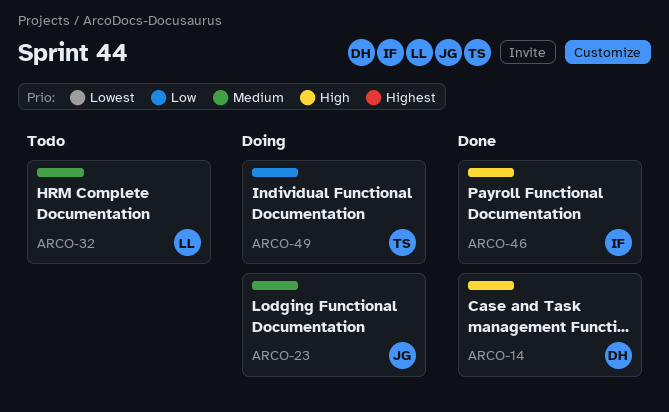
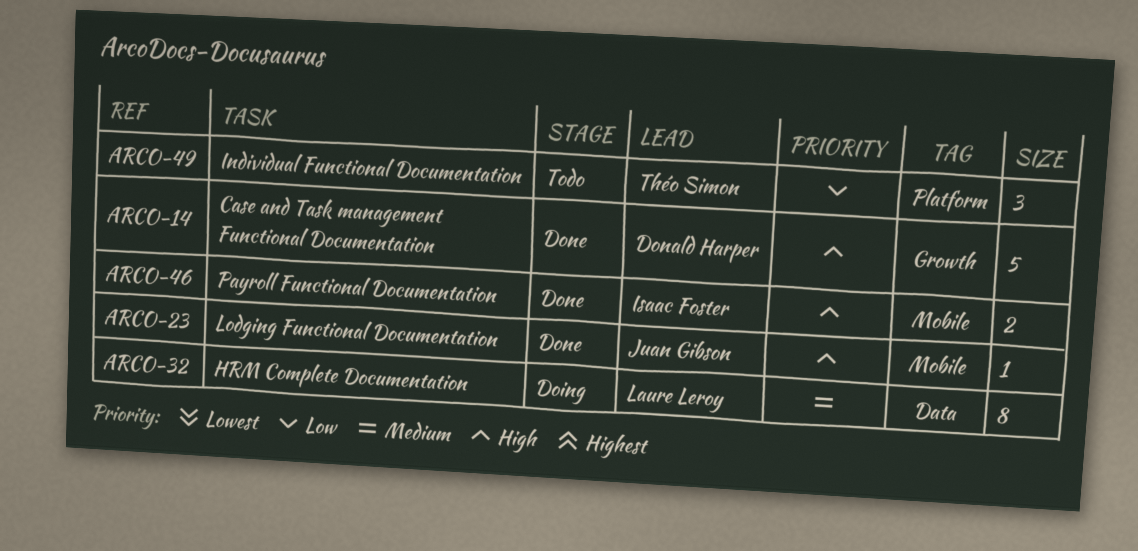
ARCO-23, status: Doing -> Done
ARCO-23, priority: Medium -> High
ARCO-32, status: Todo -> Doing
ARCO-49, status: Doing -> Todo

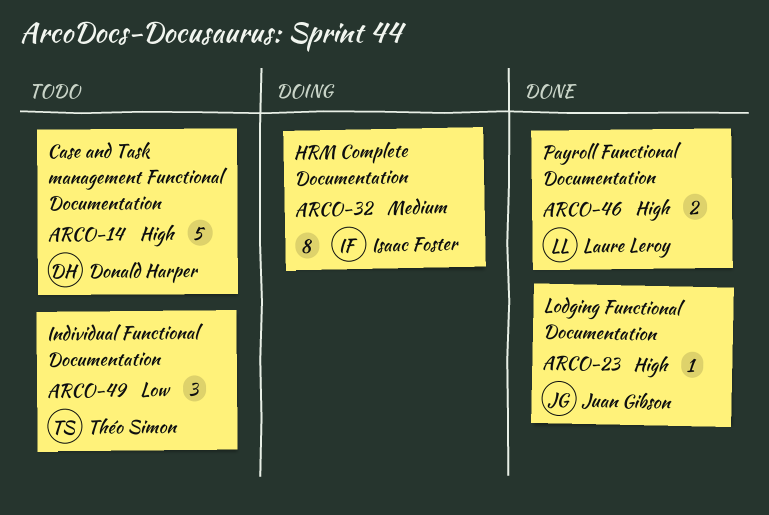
ARCO-14, status: Done -> Todo
ARCO-32, owner: Laure Leroy -> Isaac Foster
ARCO-46, owner: Isaac Foster -> Laure Leroy

